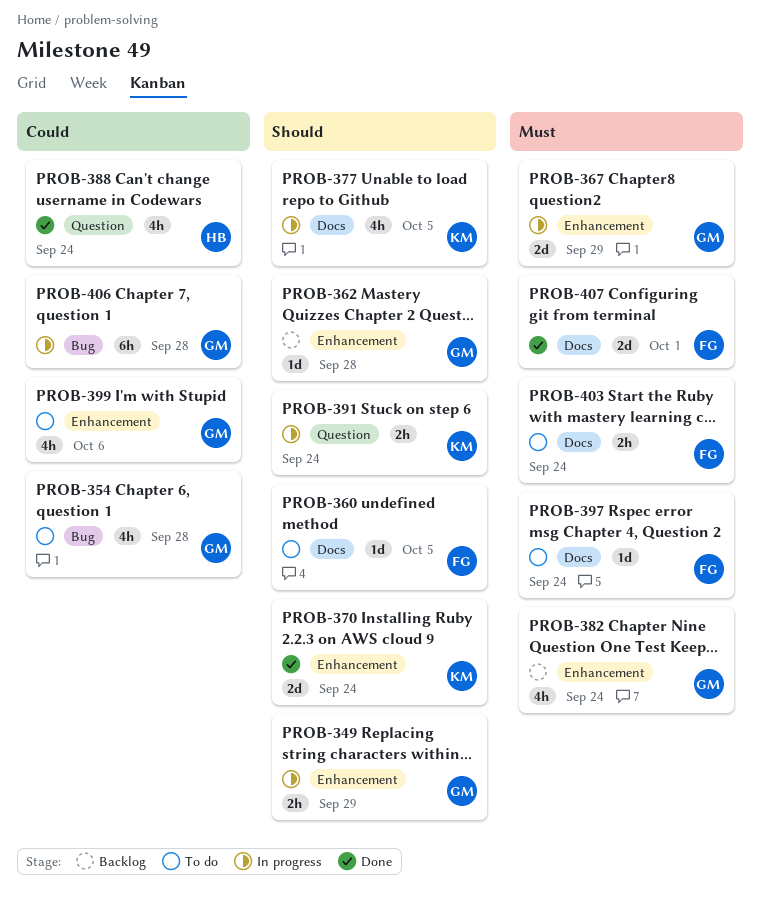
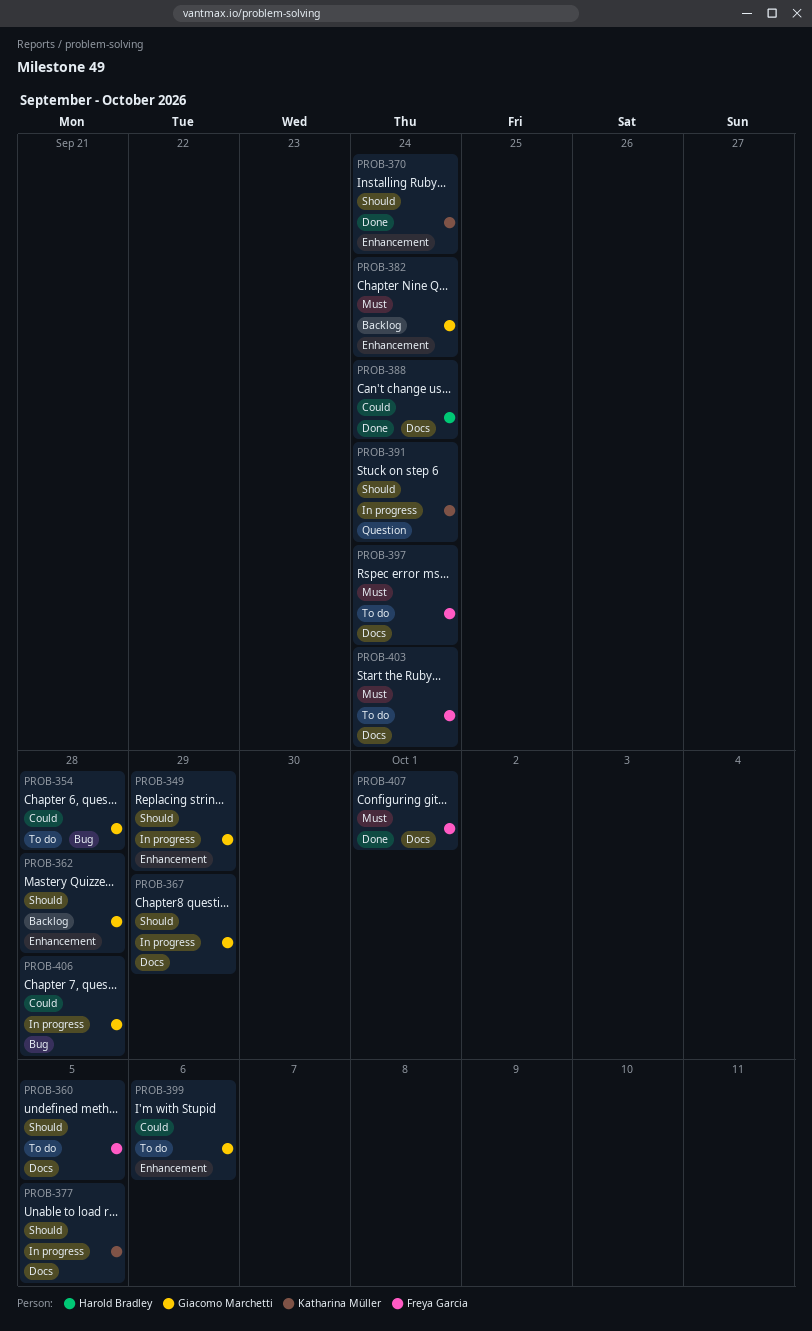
PROB-367, priority: Must -> Should
PROB-367, label: Enhancement -> Docs
PROB-388, label: Question -> Docs

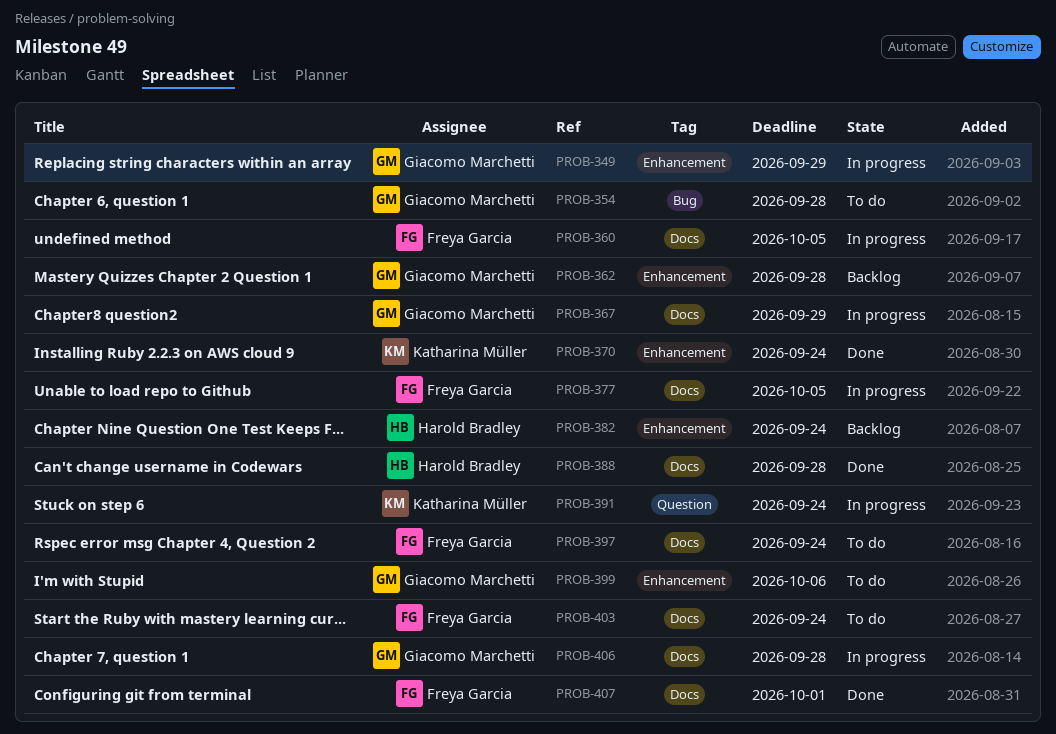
PROB-360, status: To do -> In progress
PROB-377, owner: Katharina Müller -> Freya Garcia
PROB-382, owner: Giacomo Marchetti -> Harold Bradley
PROB-388, due: Sep 24 -> Sep 28
PROB-406, label: Bug -> Docs

